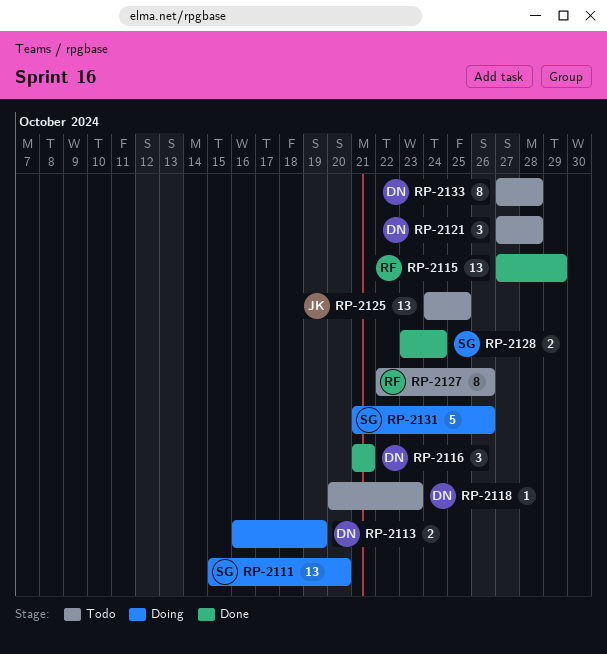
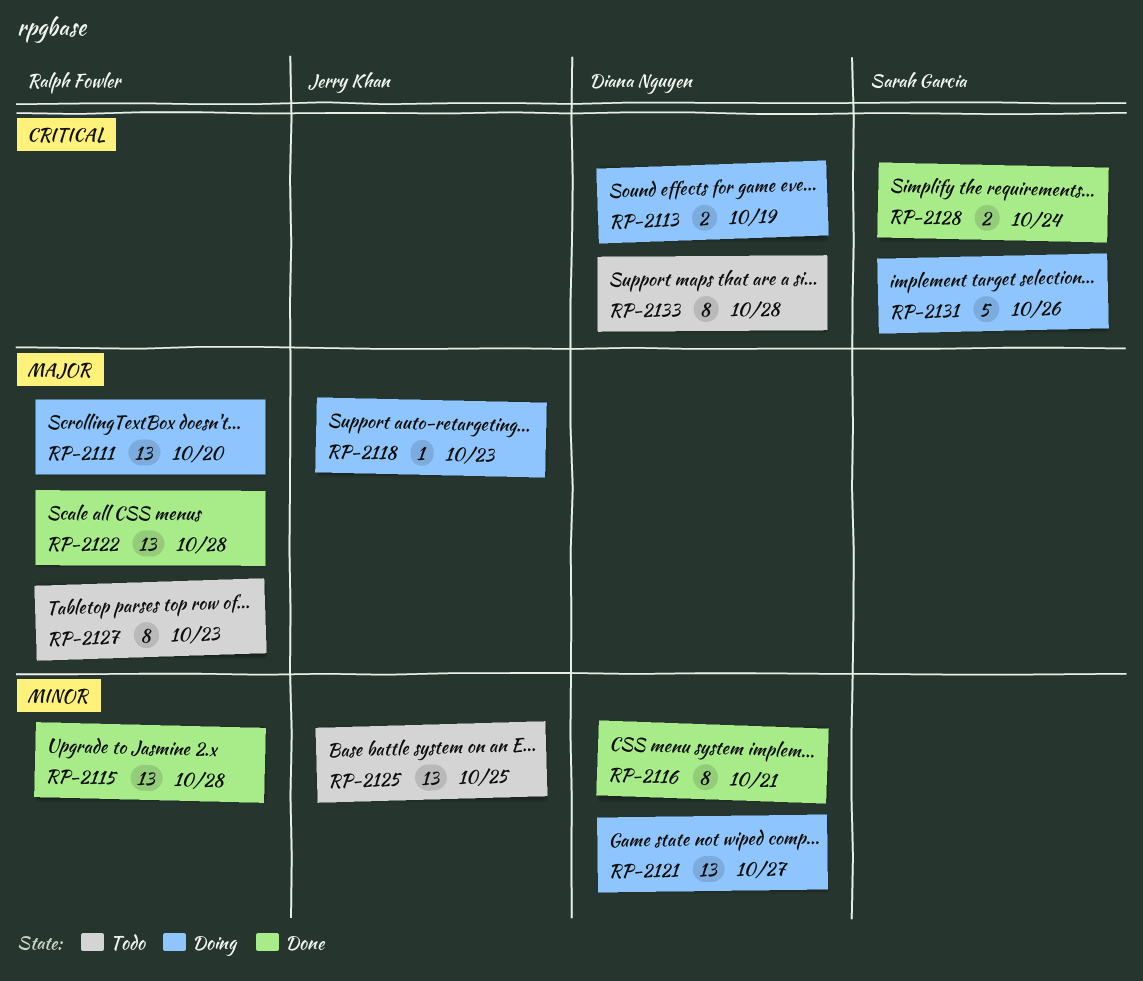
RP-2111, owner: Sarah Garcia -> Ralph Fowler
RP-2115, due: Oct 29 -> Oct 28
RP-2116, estimate: 3 -> 8
RP-2118, status: Todo -> Doing
RP-2118, owner: Diana Nguyen -> Jerry Khan
RP-2121, status: Todo -> Doing
RP-2121, estimate: 3 -> 13
RP-2121, due: Oct 28 -> Oct 27
RP-2122: none -> present
RP-2127, due: Oct 26 -> Oct 23

